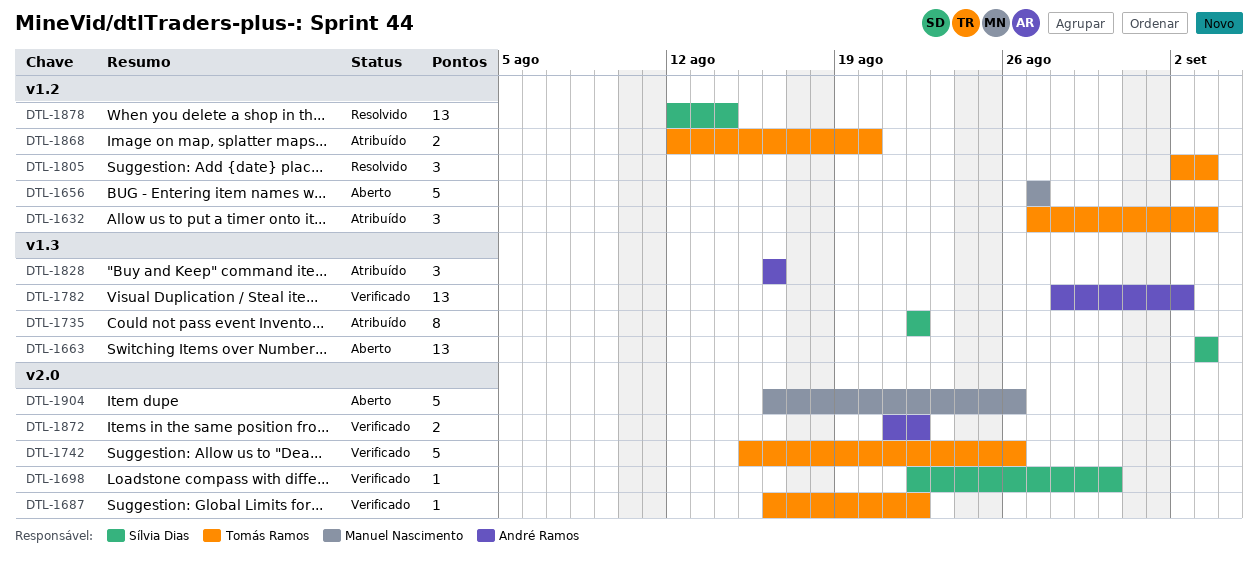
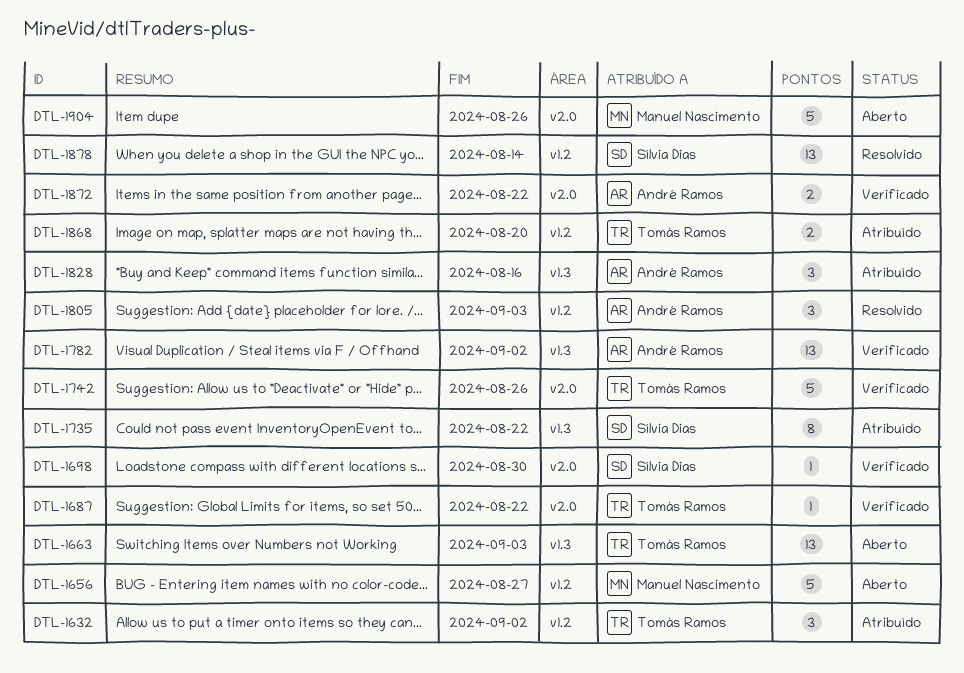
DTL-1632, due: Sep 3 -> Sep 2
DTL-1663, owner: Sílvia Dias -> Tomás Ramos
DTL-1805, owner: Tomás Ramos -> André Ramos

